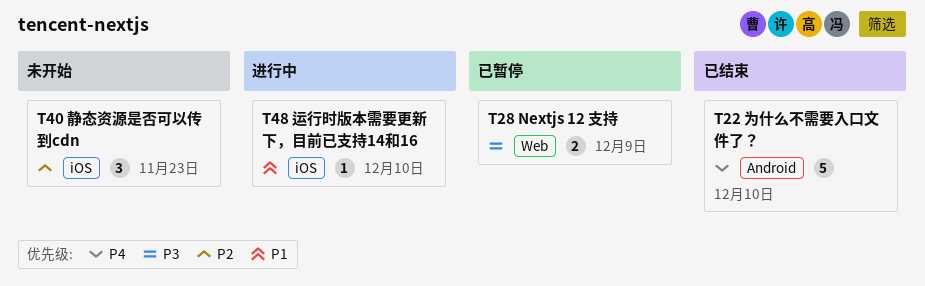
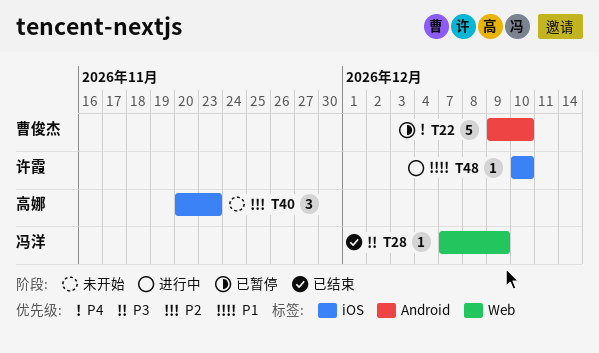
T22, status: 已结束 -> 已暂停
T28, status: 已暂停 -> 已结束
T28, estimate: 2 -> 1

